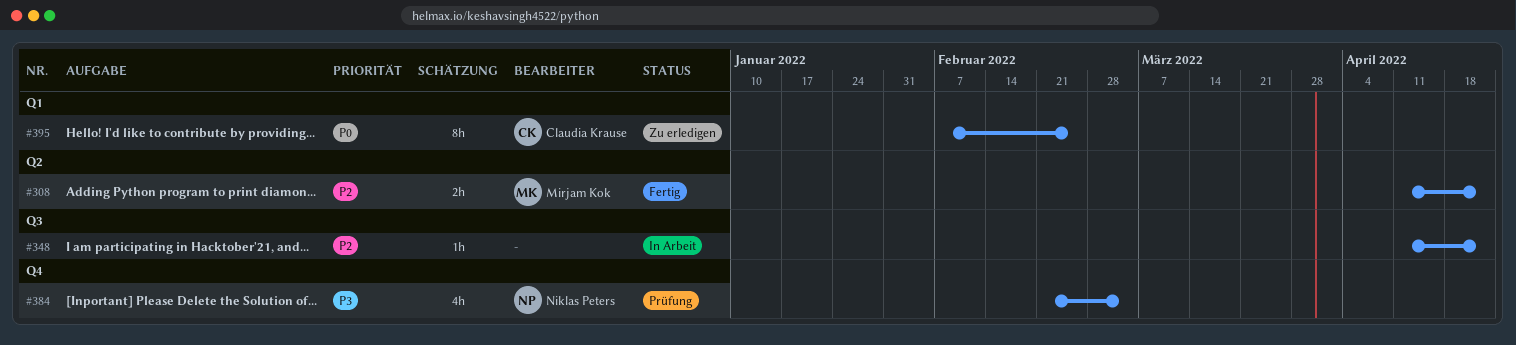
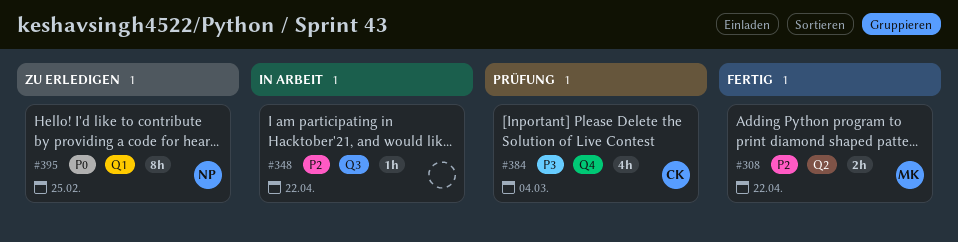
#384, owner: Niklas Peters -> Claudia Krause
#395, owner: Claudia Krause -> Niklas Peters

